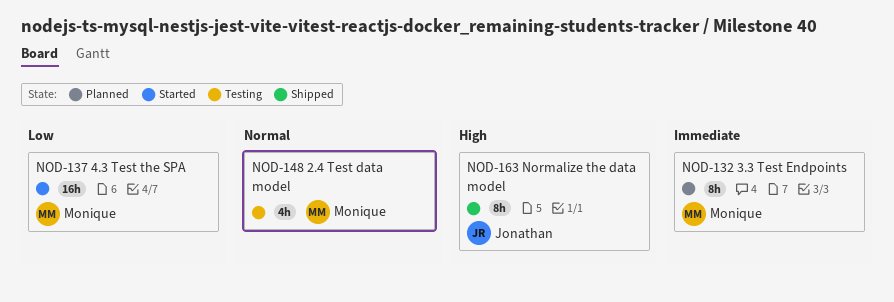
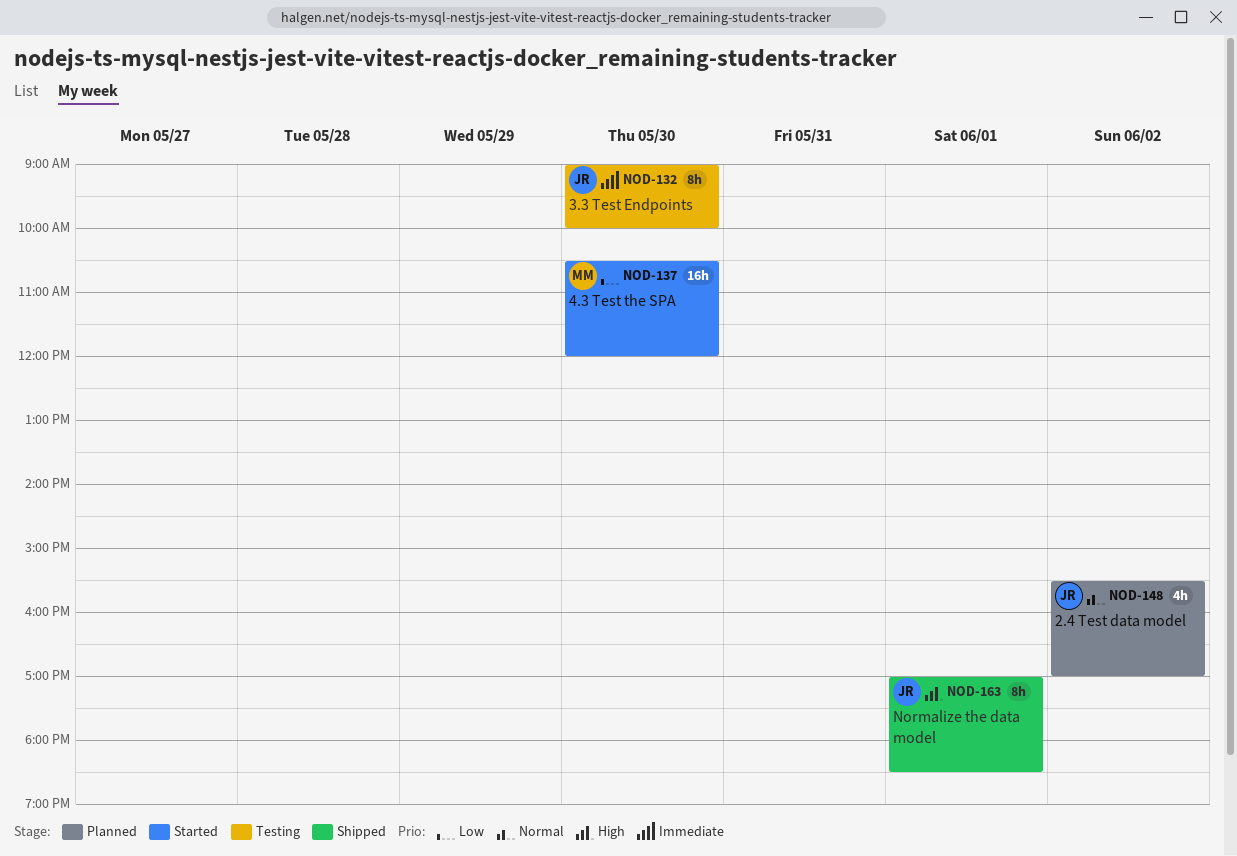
NOD-132, status: Planned -> Testing
NOD-132, owner: Monique -> Jonathan
NOD-148, status: Testing -> Planned
NOD-148, owner: Monique -> Jonathan

